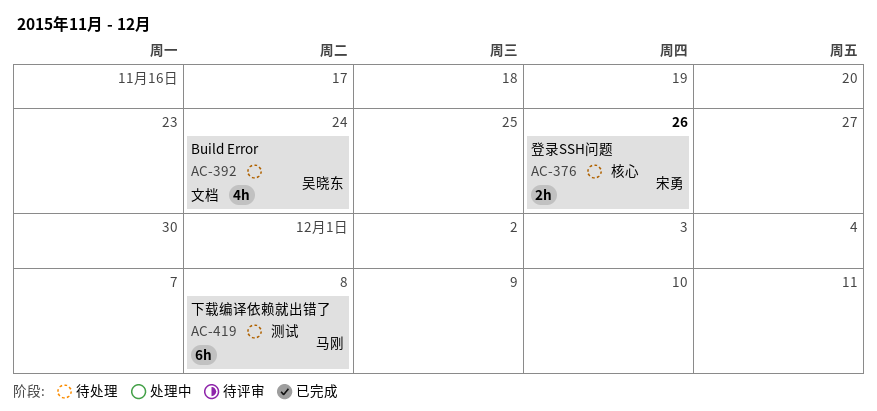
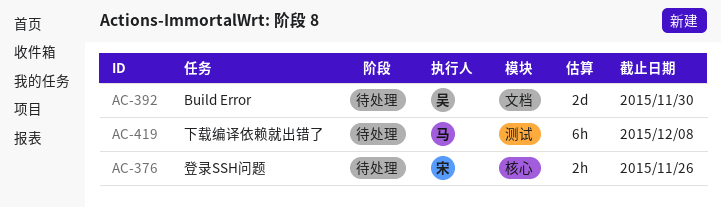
AC-392, estimate: 4h -> 2d
AC-392, due: Nov 24 -> Nov 30

